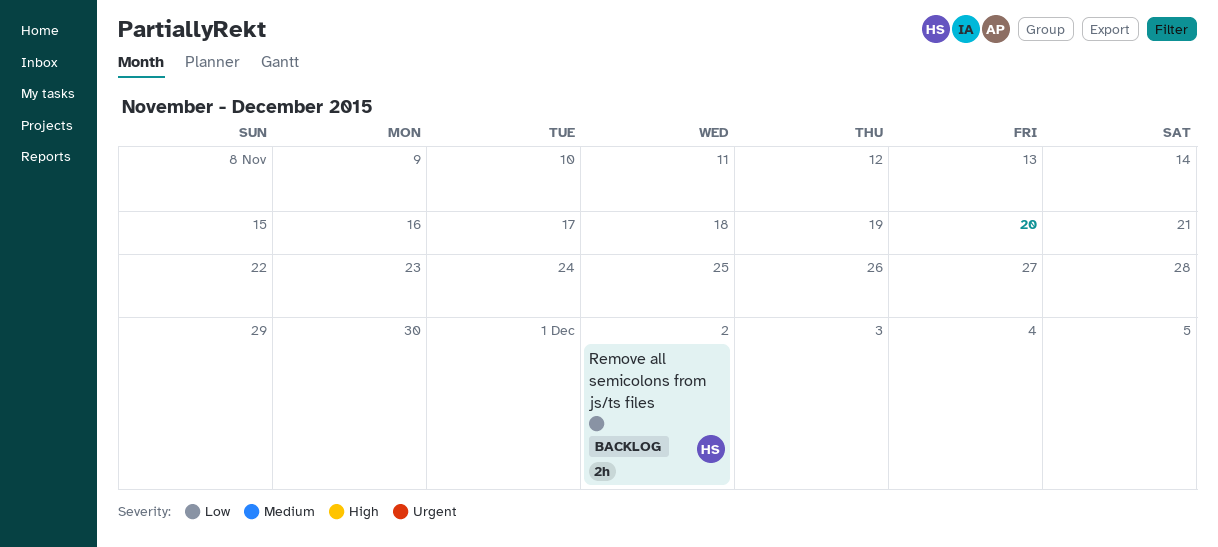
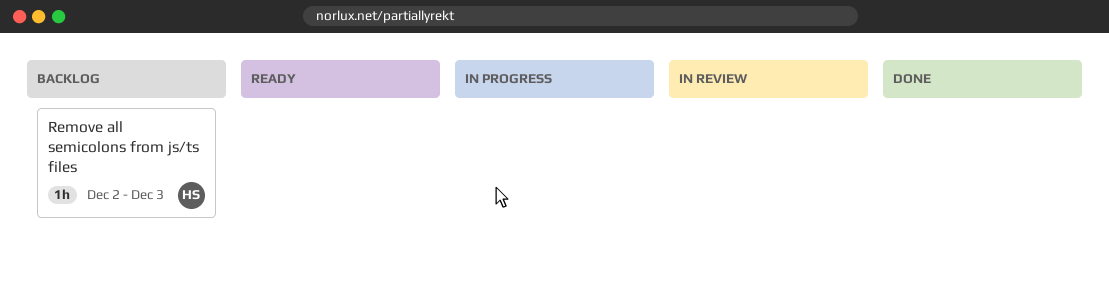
Remove all semicolons from js/ts files, estimate: 2h -> 1h
Remove all semicolons from js/ts files, due: Dec 2 -> Dec 3

